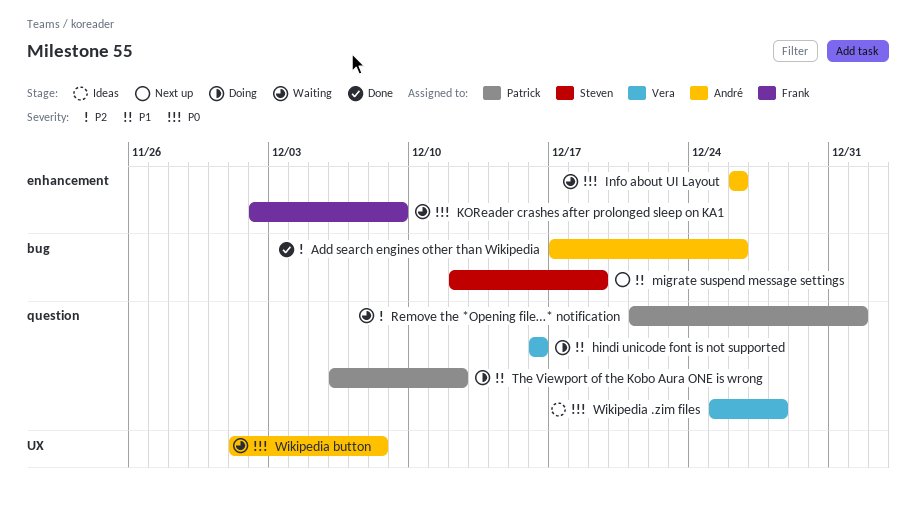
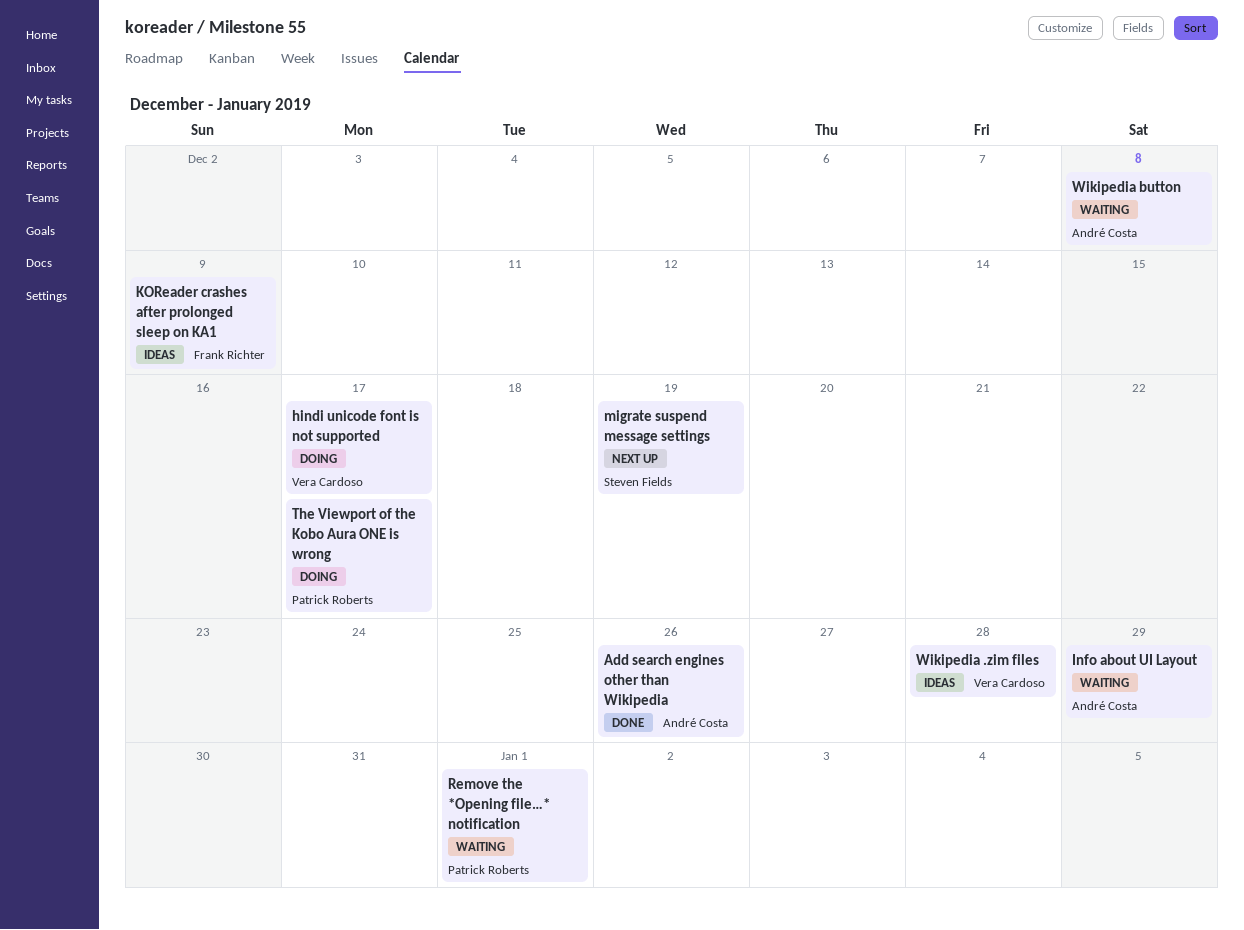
hindi unicode font is not supported, due: Dec 16 -> Dec 17
Info about UI Layout, due: Dec 26 -> Dec 29
KOReader crashes after prolonged sleep on KA1, status: Waiting -> Ideas
The Viewport of the Kobo Aura ONE is wrong, due: Dec 12 -> Dec 17

